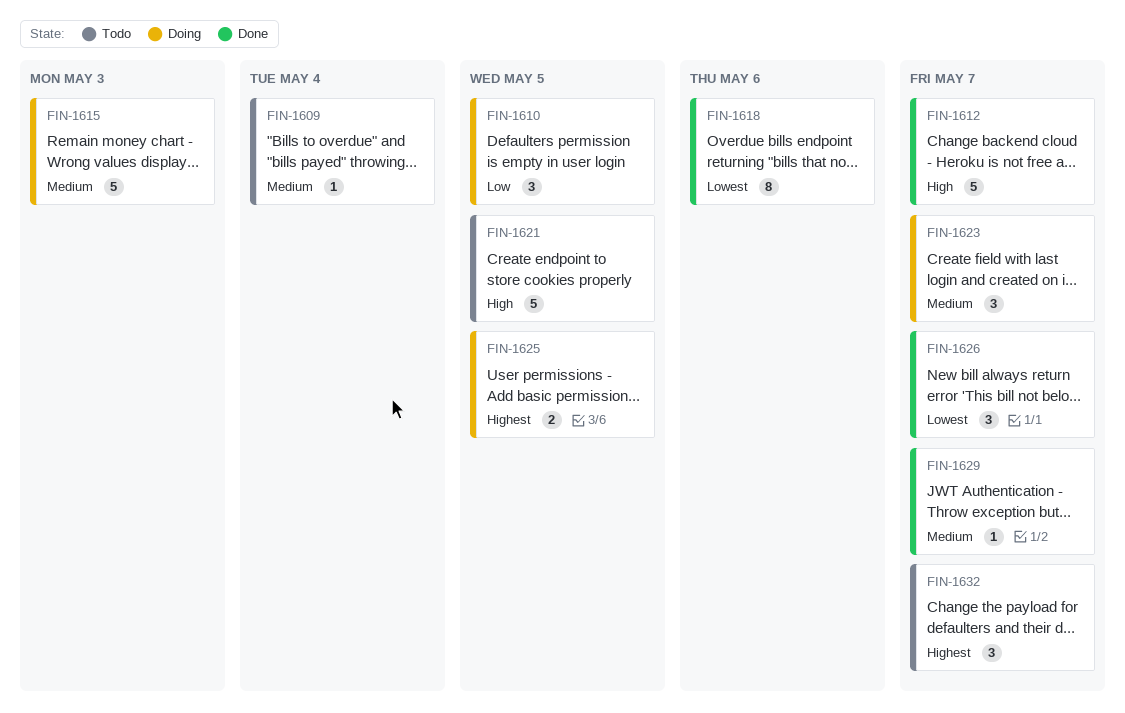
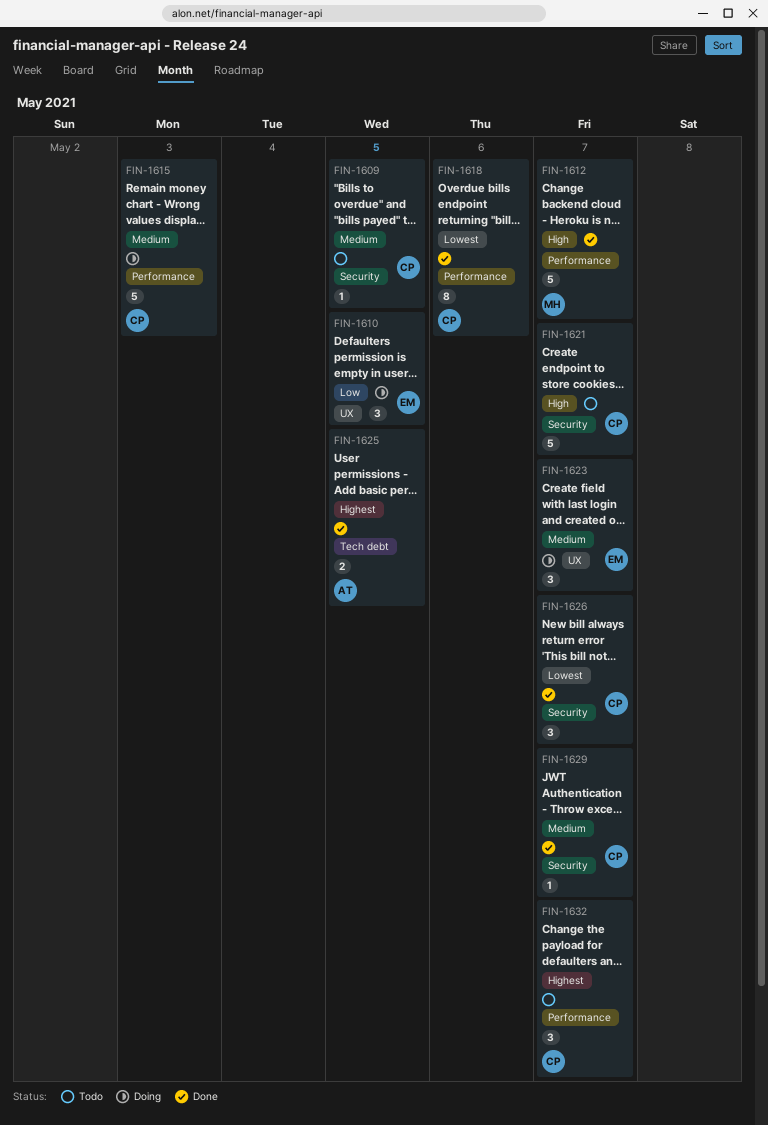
FIN-1609, due: May 4 -> May 5
FIN-1621, due: May 5 -> May 7
FIN-1625, status: Doing -> Done

